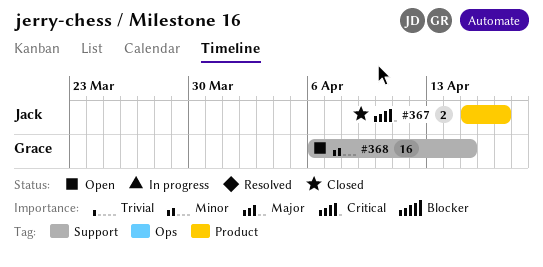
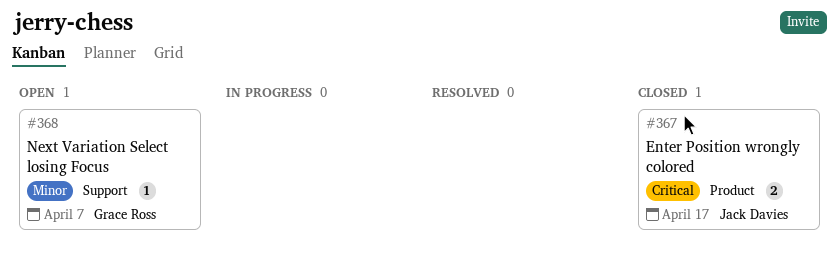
#368, estimate: 16 -> 1
#368, due: Apr 15 -> Apr 7

